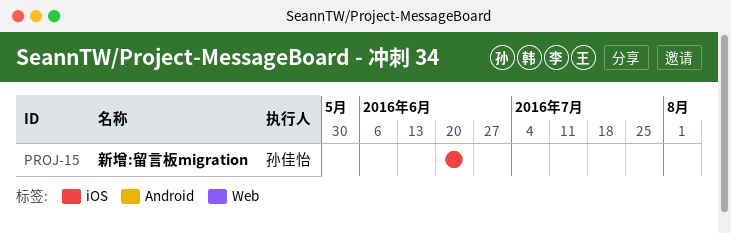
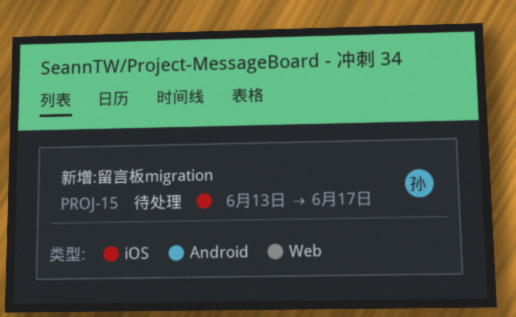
PROJ-15, start: Jun 20 -> Jun 13
PROJ-15, due: Jun 24 -> Jun 17

